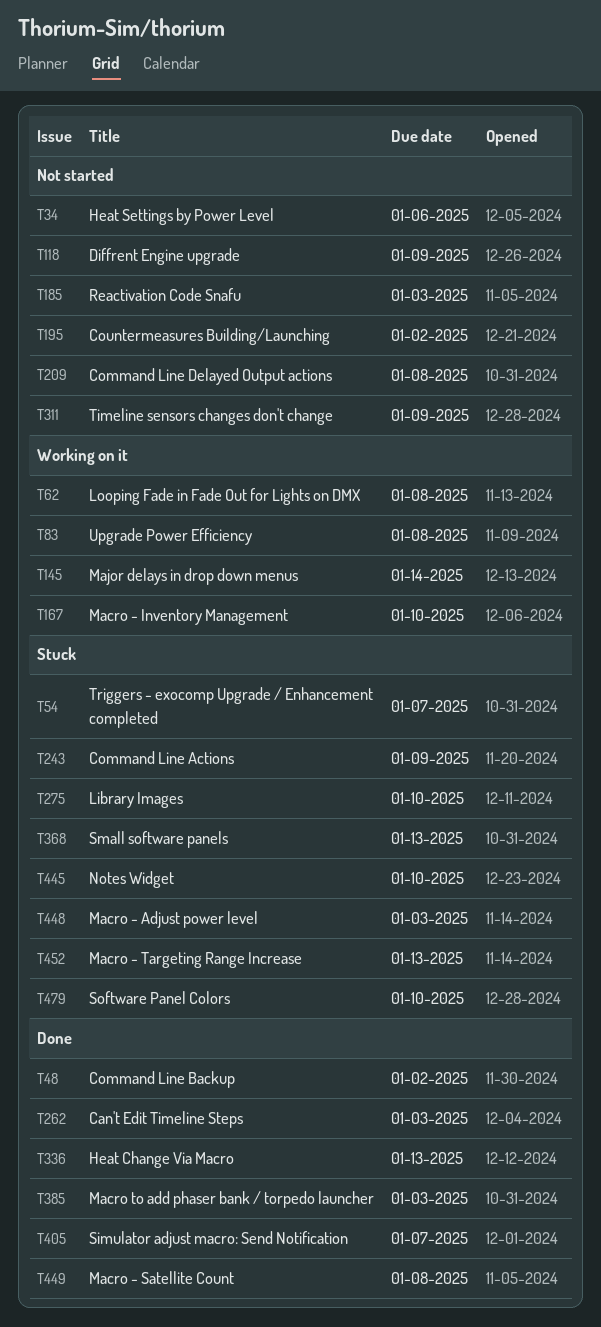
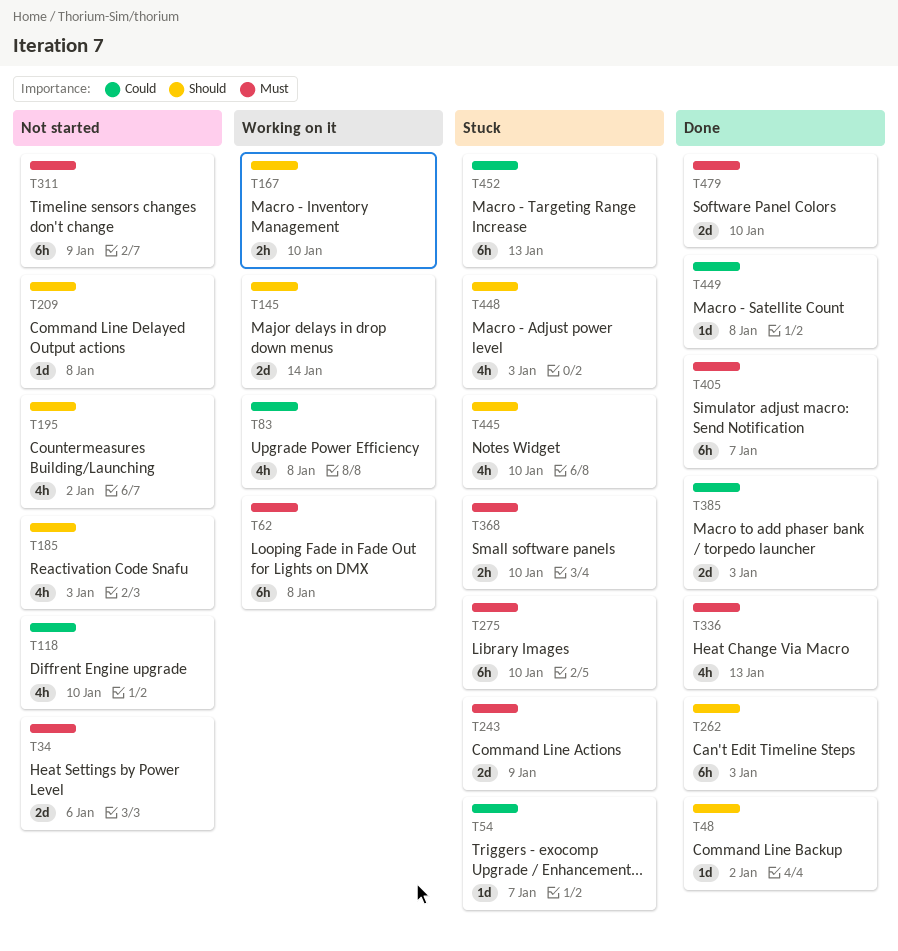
T118, due: Jan 9 -> Jan 10
T368, due: Jan 13 -> Jan 10
T479, status: Stuck -> Done

